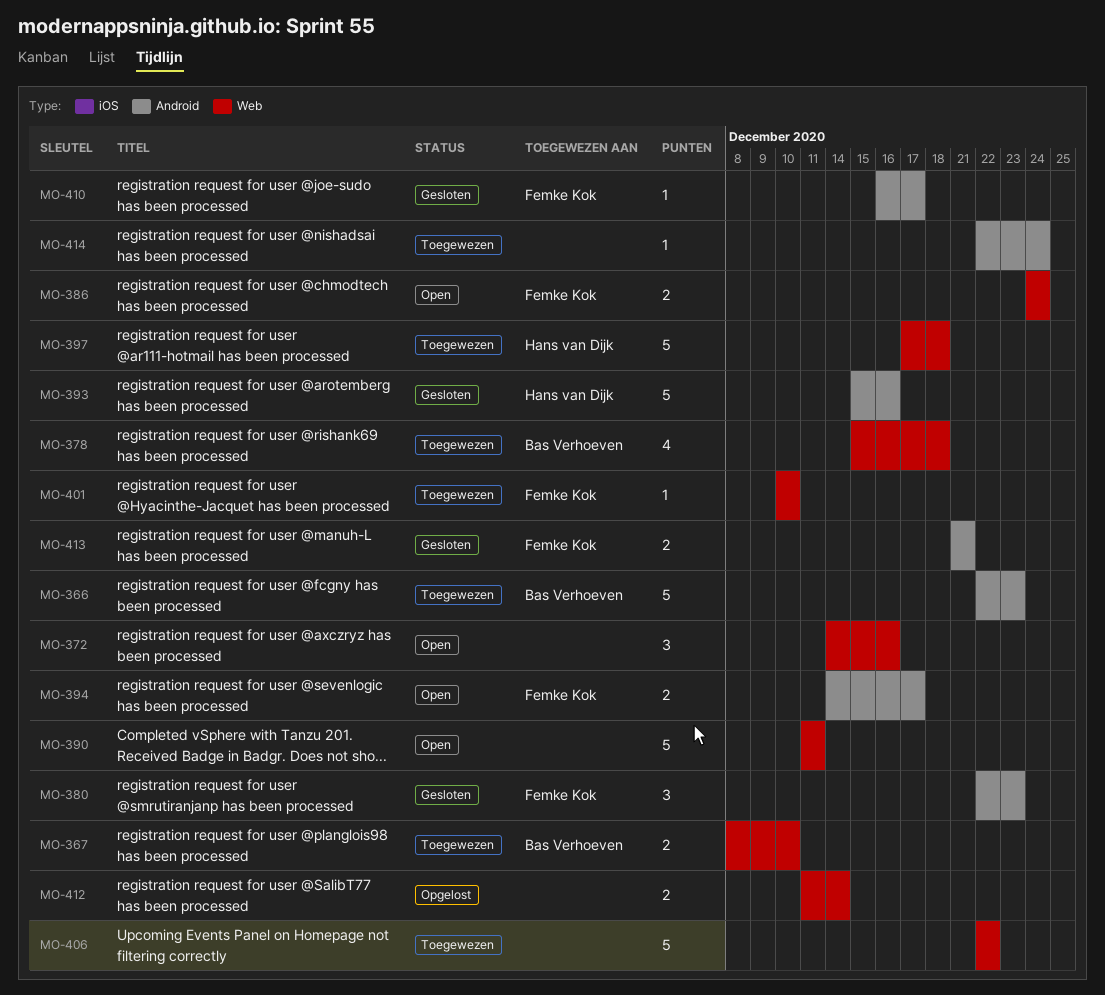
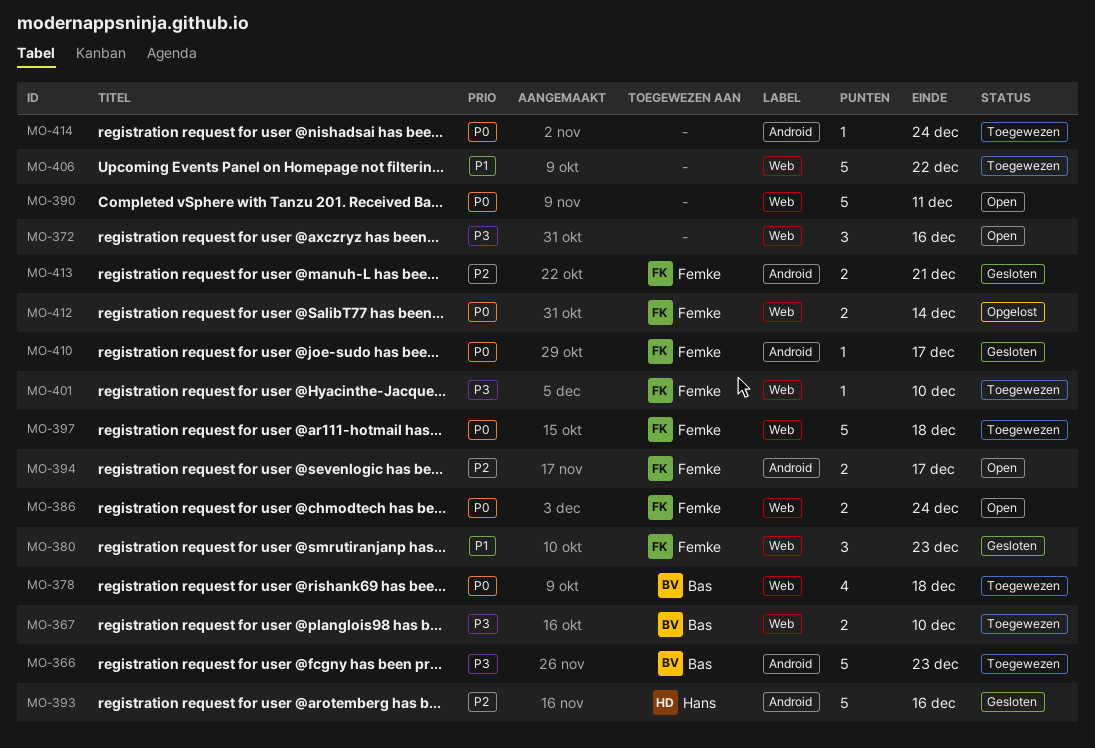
MO-380, label: Android -> Web
MO-397, owner: Hans van Dijk -> Femke Kok
MO-412, owner: none -> Femke Kok

